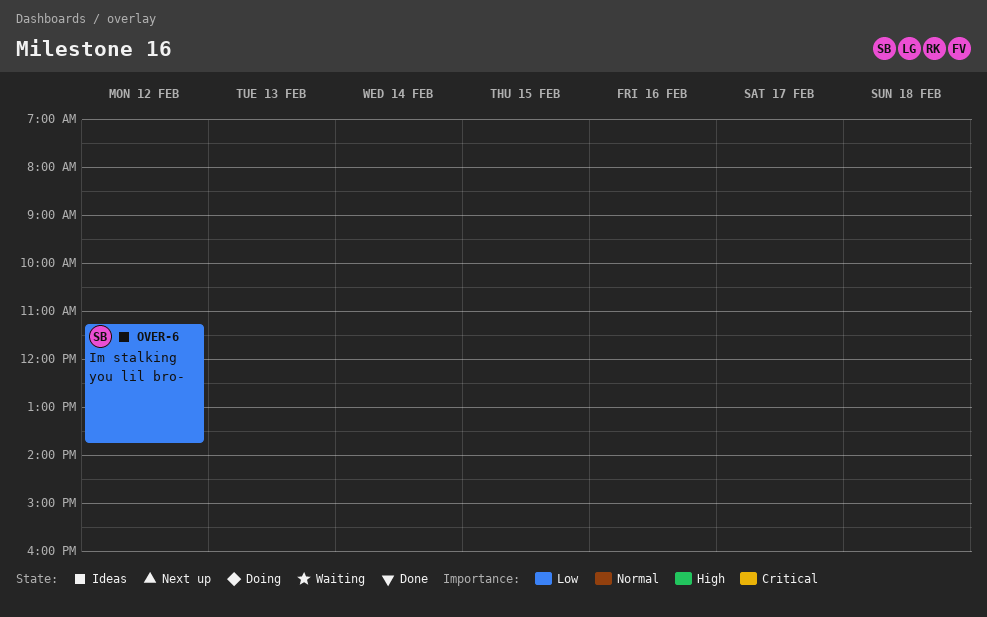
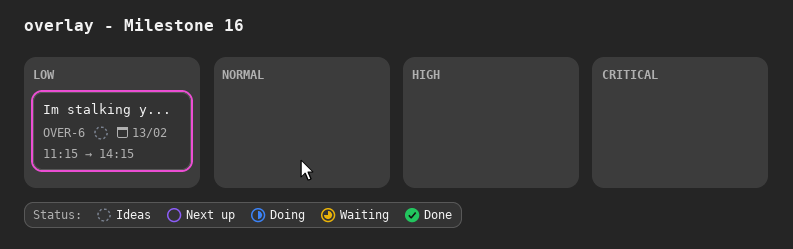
OVER-6, day: Feb 12 -> Feb 13
OVER-6, ends: 13:45 -> 14:15

